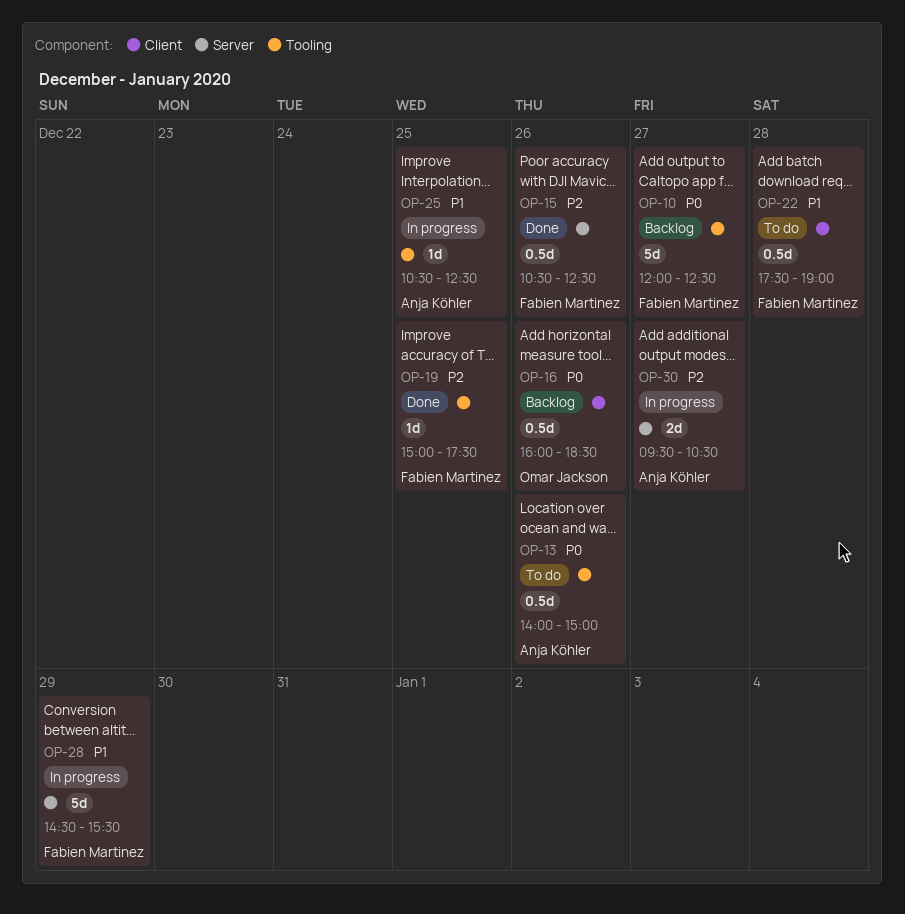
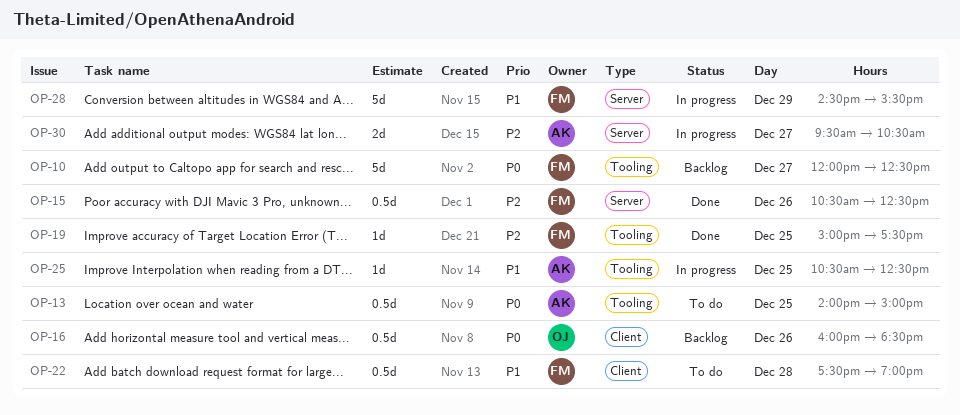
OP-13, day: Dec 26 -> Dec 25

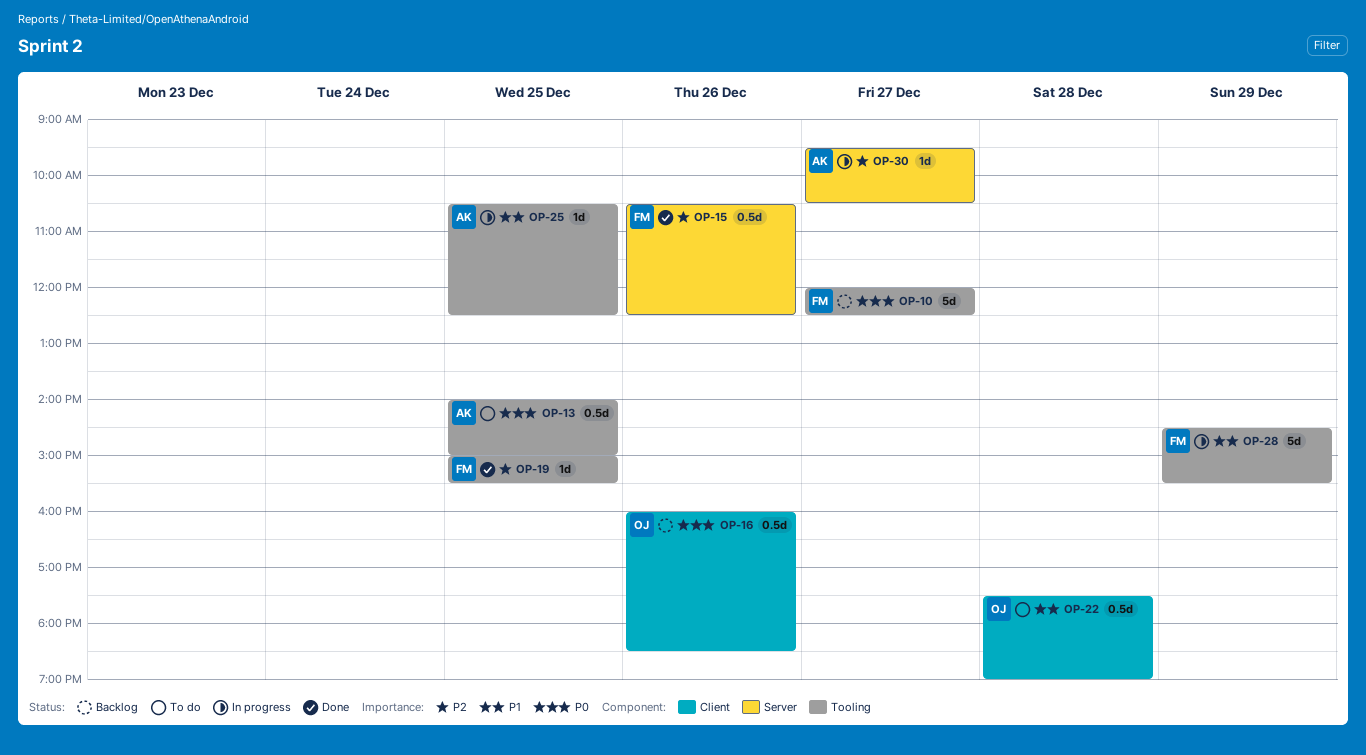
OP-19, ends: 17:30 -> 15:30
OP-22, owner: FM -> OJ
OP-28, label: Server -> Tooling
OP-30, estimate: 2d -> 1d

